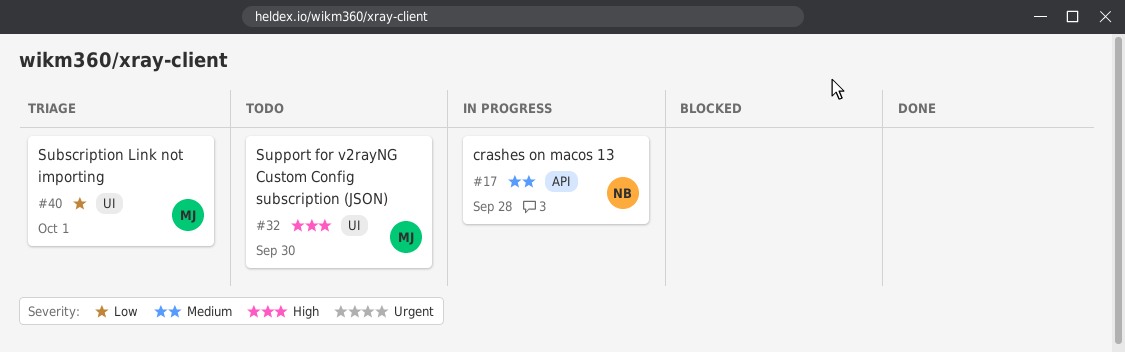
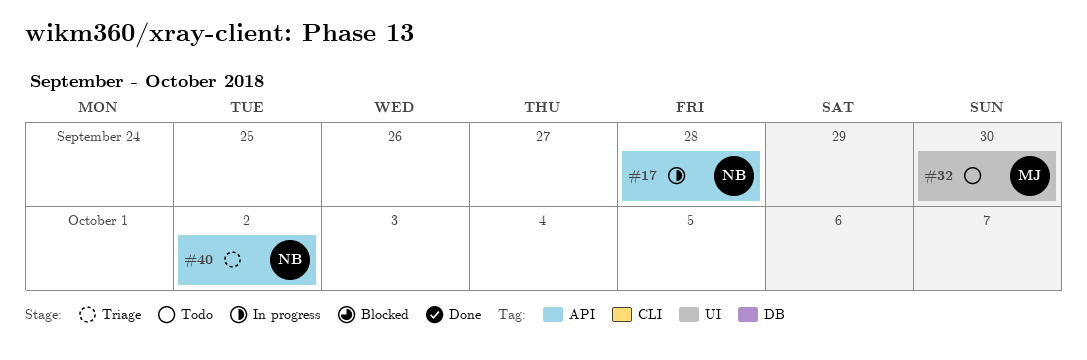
#40, owner: MJ -> NB
#40, label: UI -> API
#40, due: Oct 1 -> Oct 2

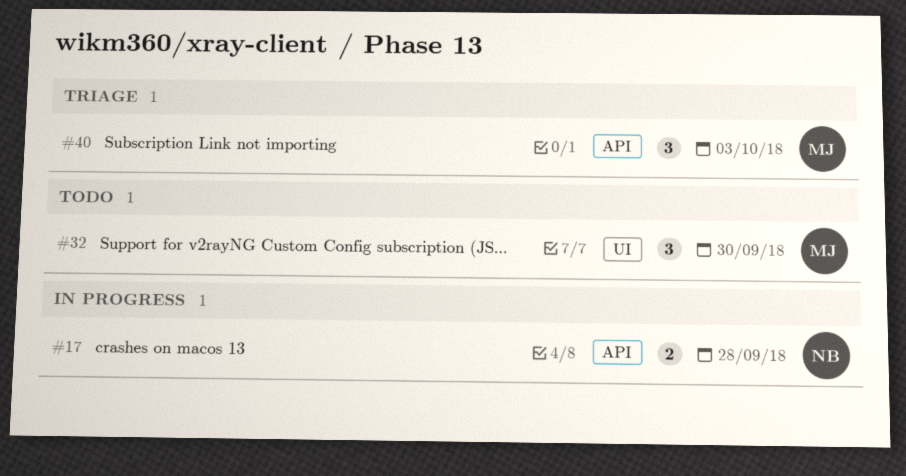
#40, owner: NB -> MJ
#40, due: Oct 2 -> Oct 3

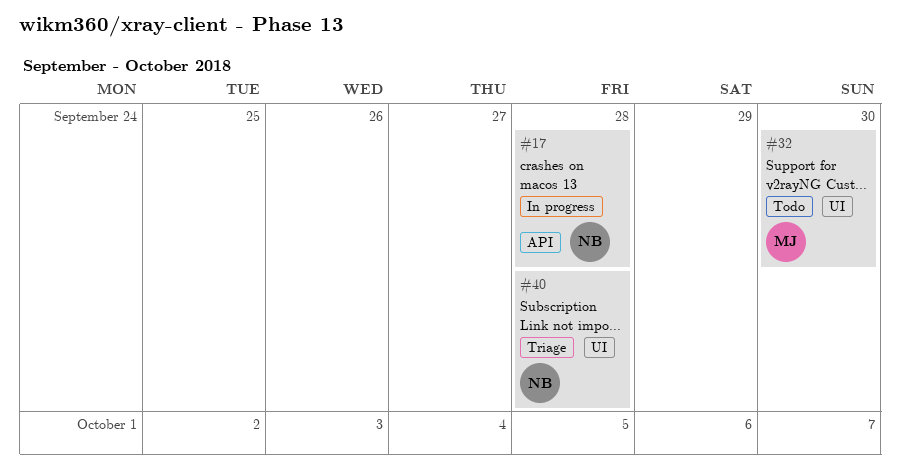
#40, owner: MJ -> NB
#40, label: API -> UI
#40, due: Oct 3 -> Sep 28

